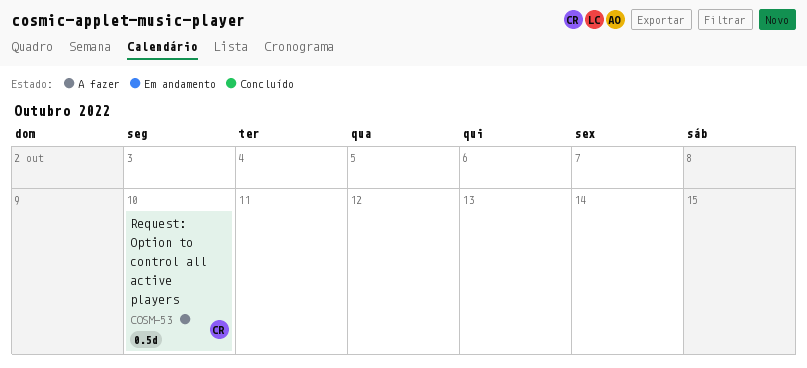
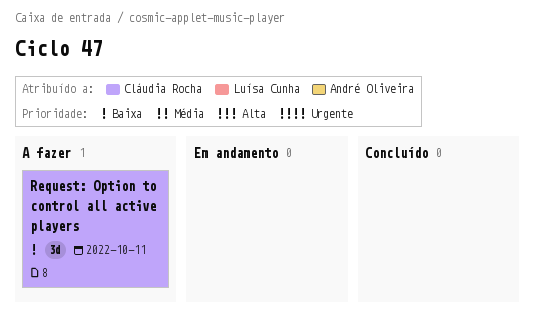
Request: Option to control all active players, estimate: 0.5d -> 3d
Request: Option to control all active players, due: Oct 10 -> Oct 11

